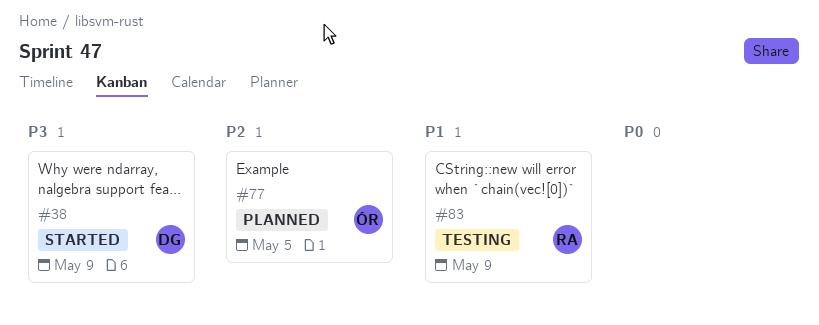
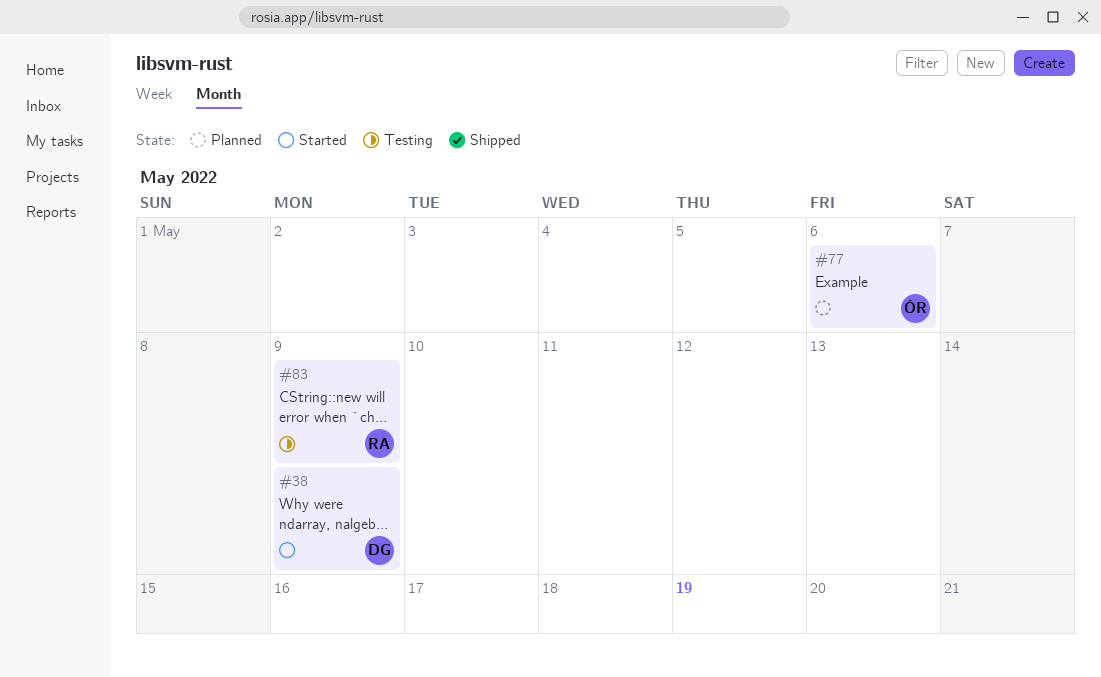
#77, due: May 5 -> May 6

